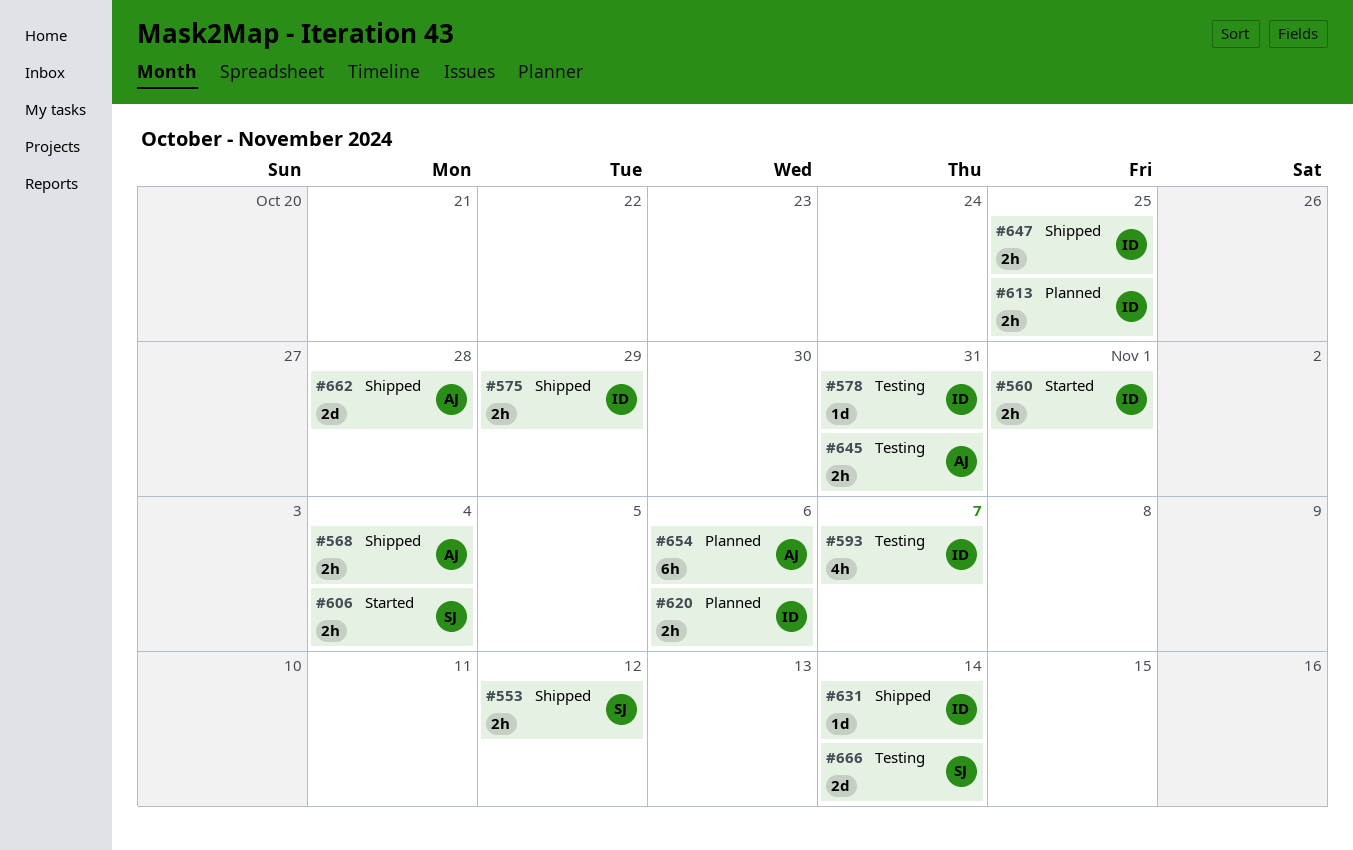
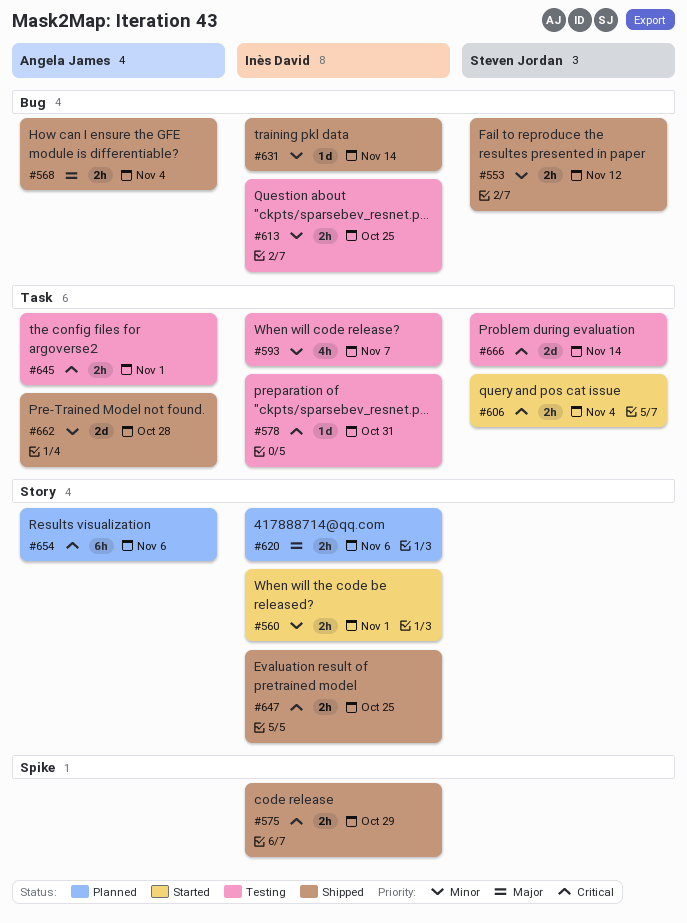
#613, status: Planned -> Testing
#645, due: Oct 31 -> Nov 1

